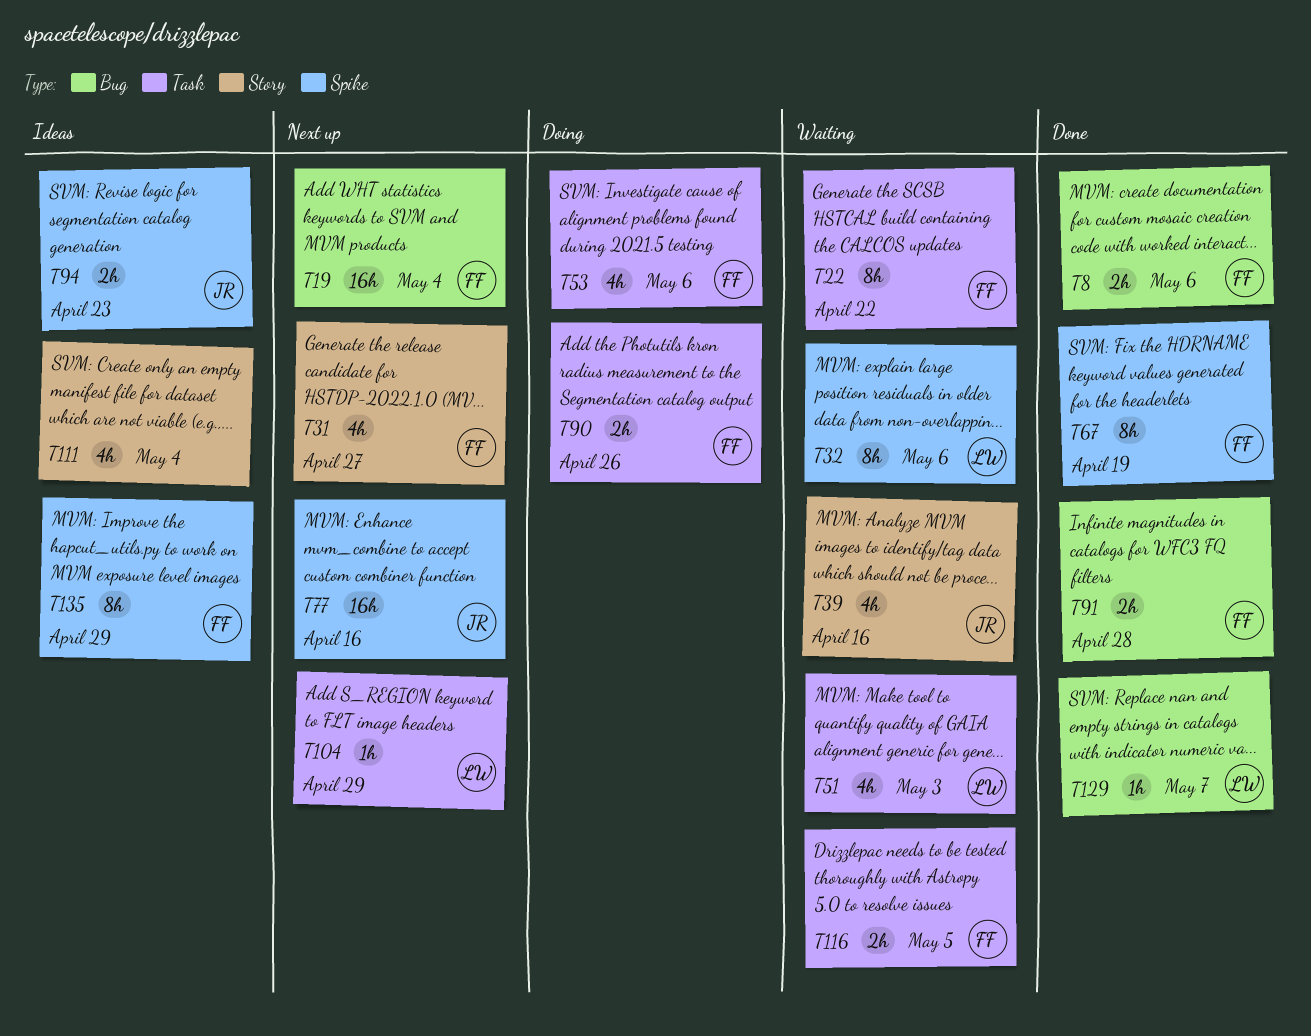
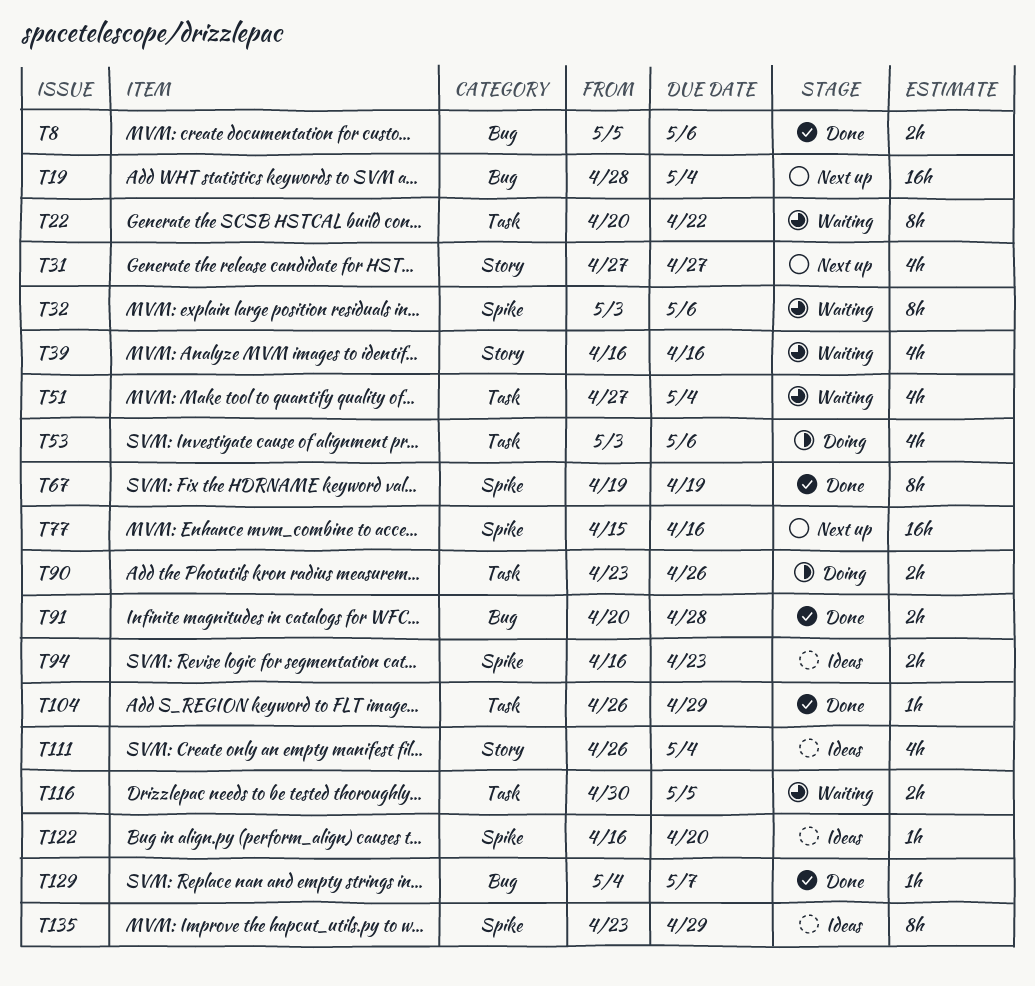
T51, due: May 3 -> May 4
T104, status: Next up -> Done
T122: none -> present

